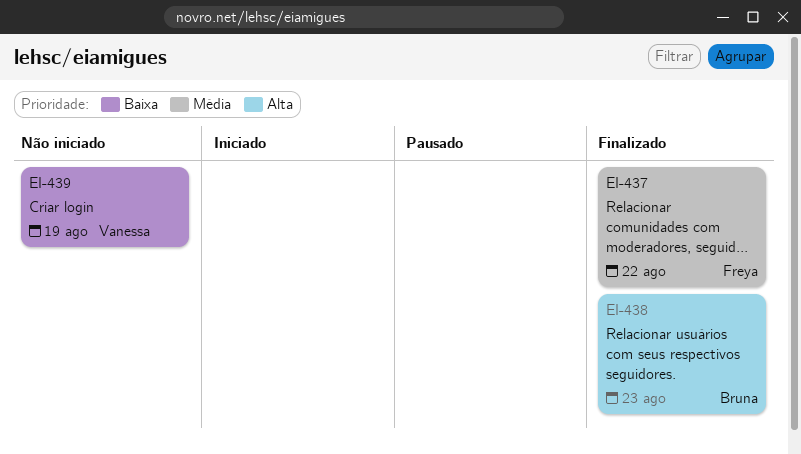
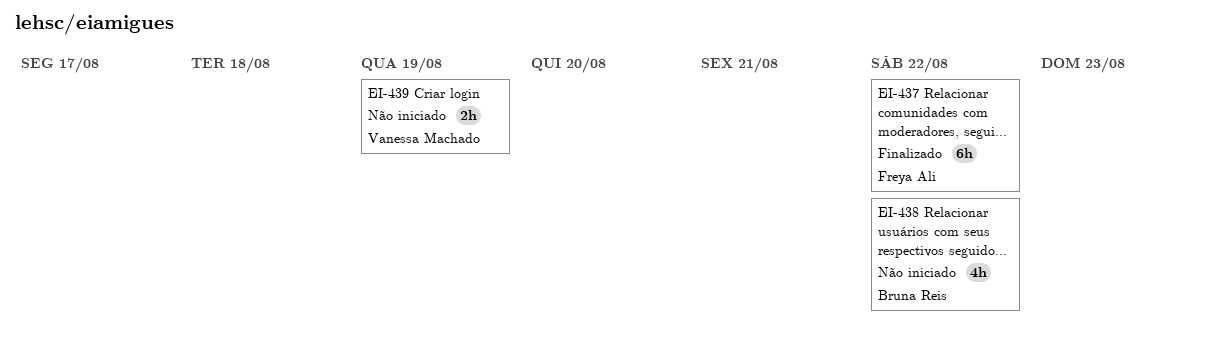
EI-438, status: Finalizado -> Não iniciado
EI-438, due: Aug 23 -> Aug 22

